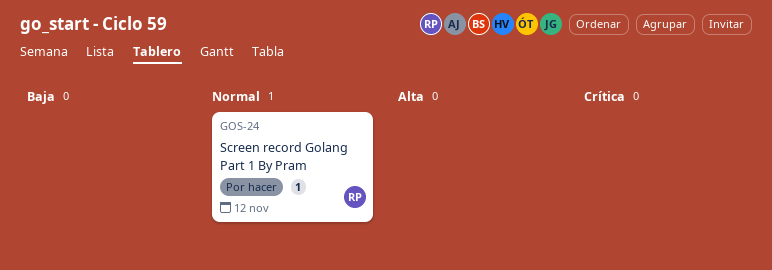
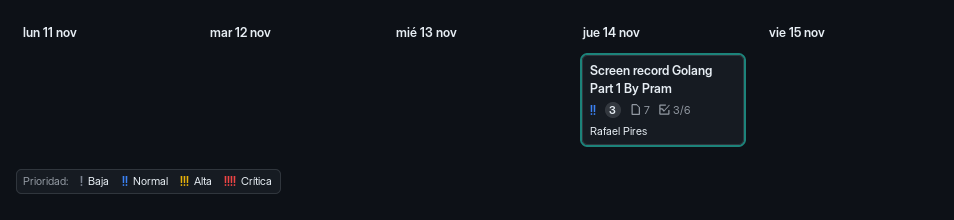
Screen record Golang Part 1 By Pram, estimate: 1 -> 3
Screen record Golang Part 1 By Pram, due: Nov 12 -> Nov 14

